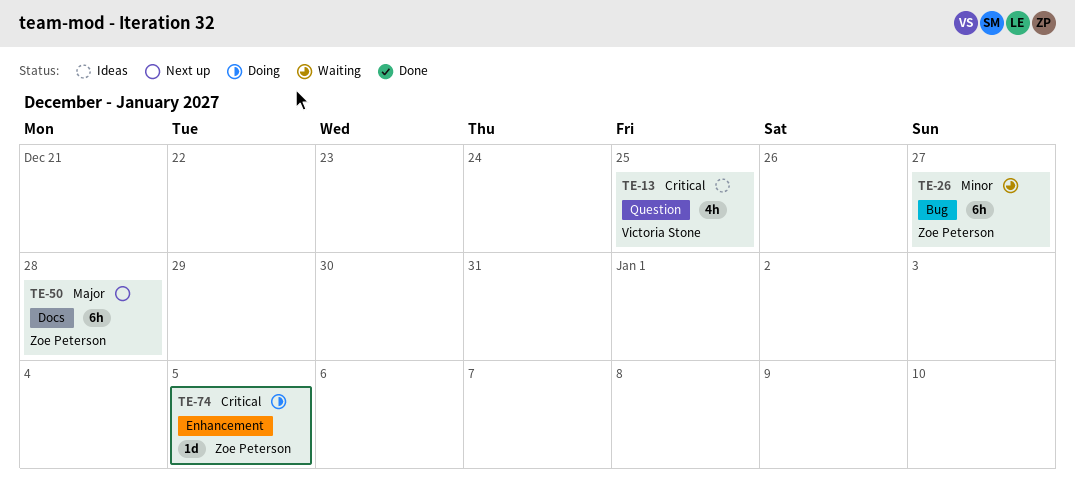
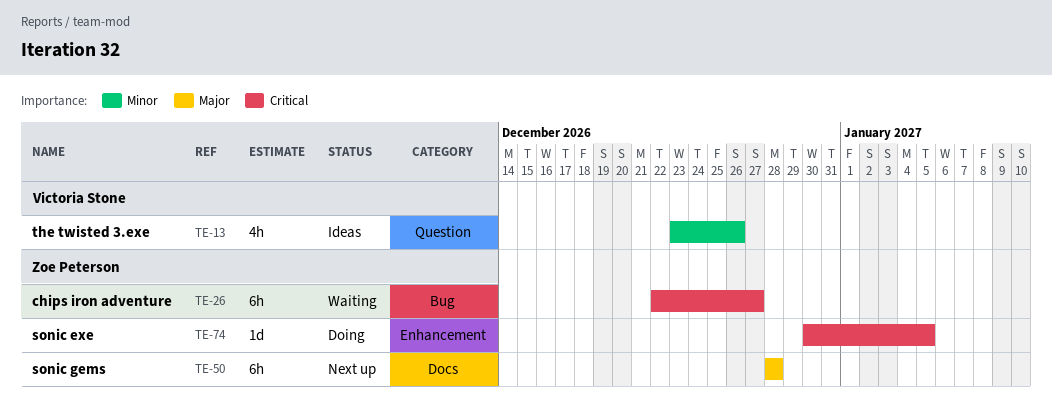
TE-13, priority: Critical -> Minor
TE-13, due: Dec 25 -> Dec 26
TE-26, priority: Minor -> Critical

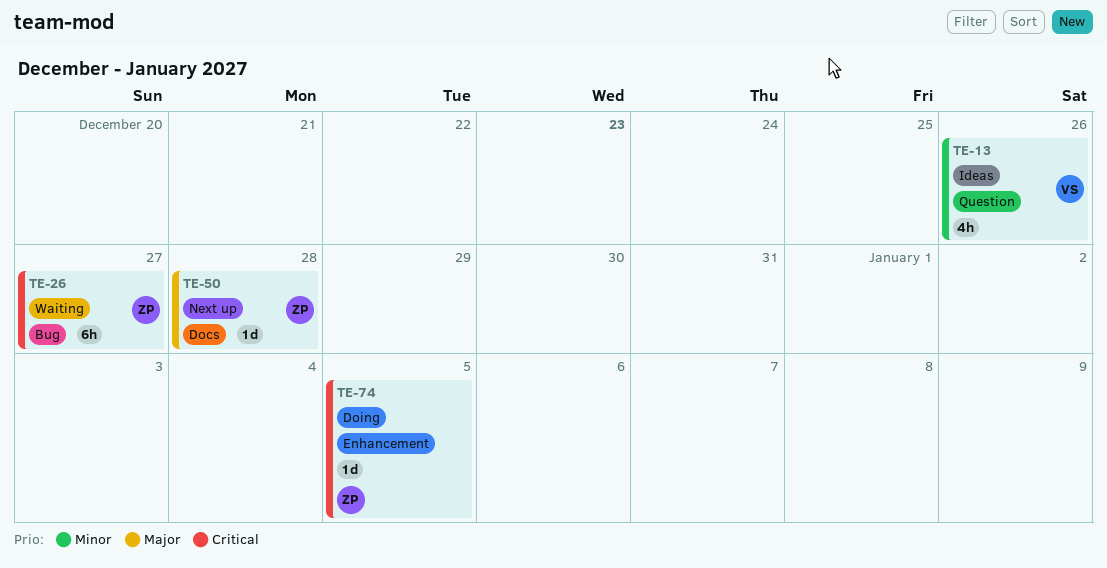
TE-50, estimate: 6h -> 1d

